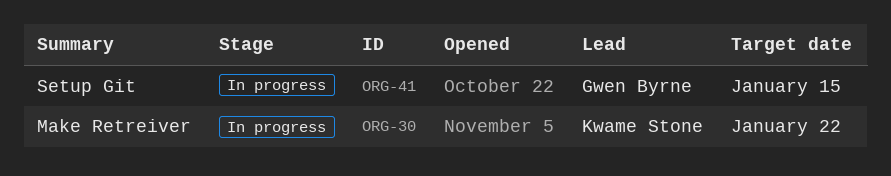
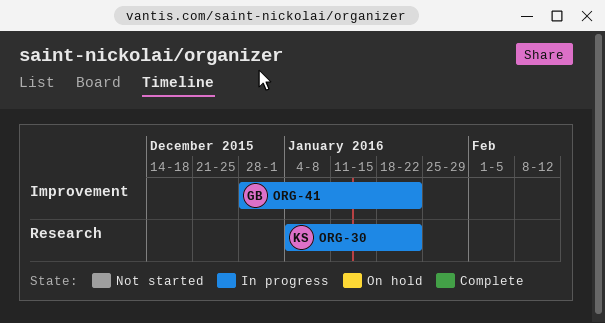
ORG-41, due: Jan 15 -> Jan 22

